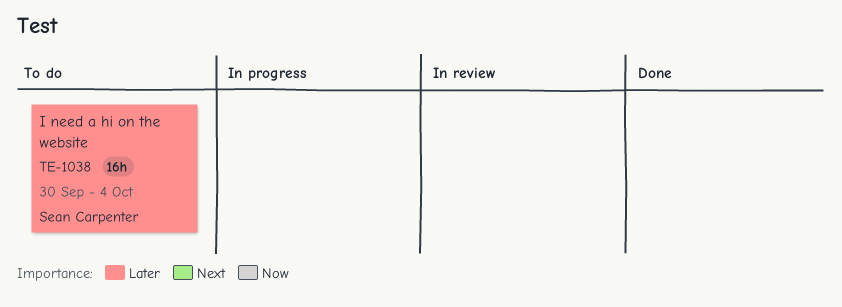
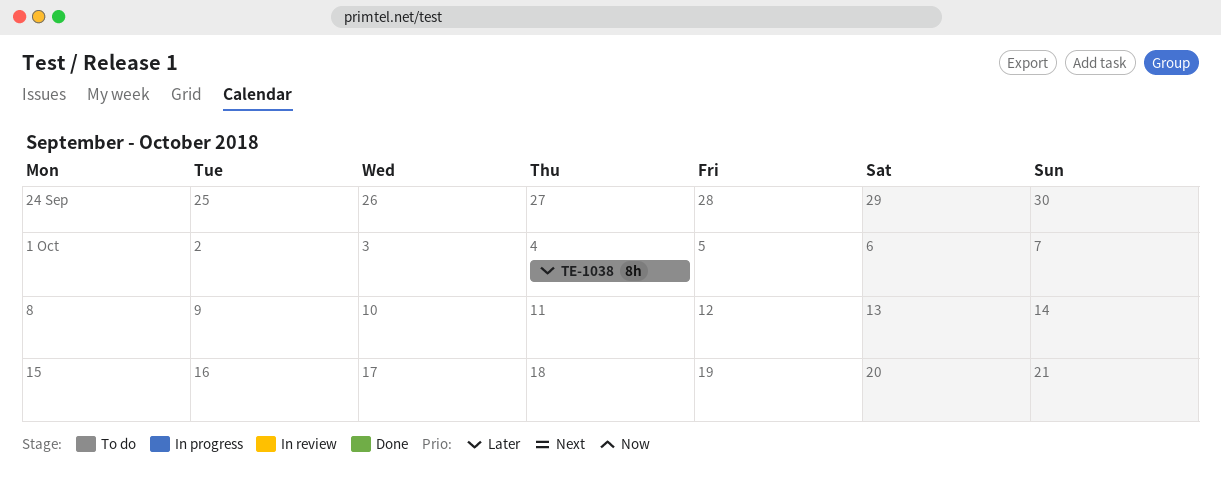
TE-1038, estimate: 16h -> 8h
TE-1038, start: Sep 30 -> Oct 4

